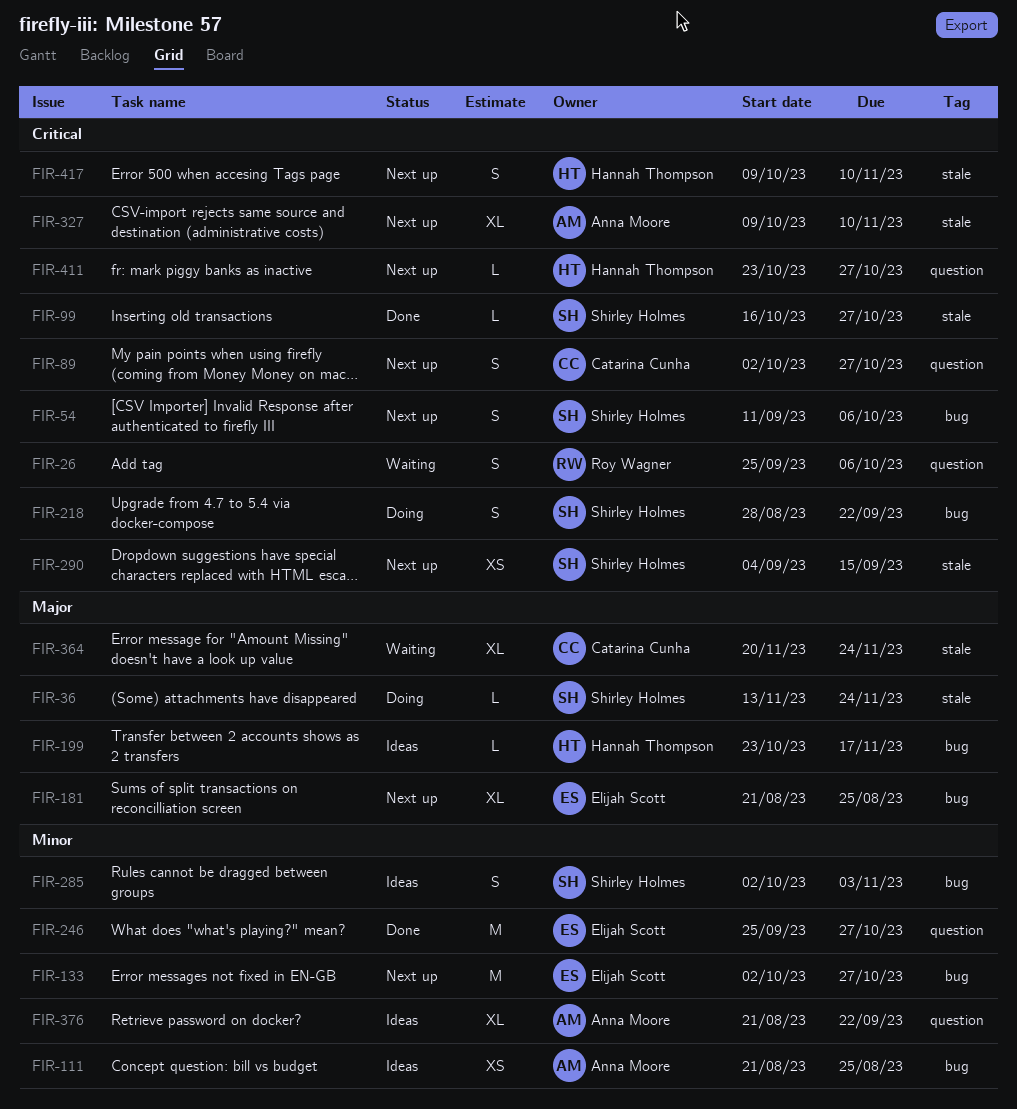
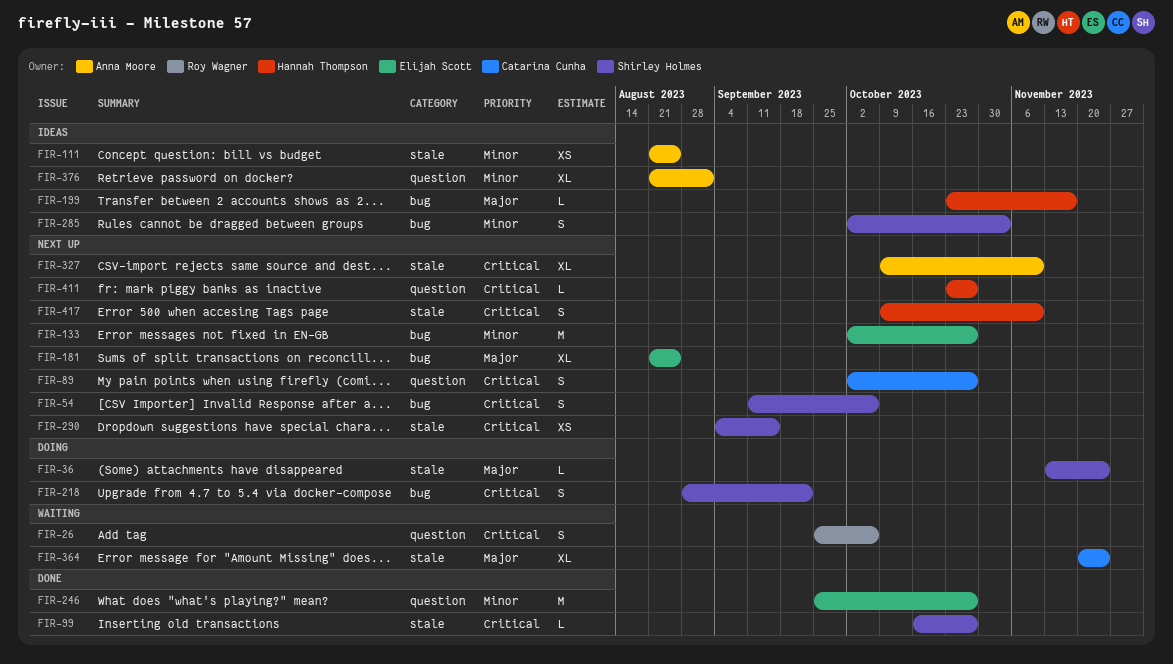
FIR-111, label: bug -> stale
FIR-376, due: Sep 22 -> Sep 1

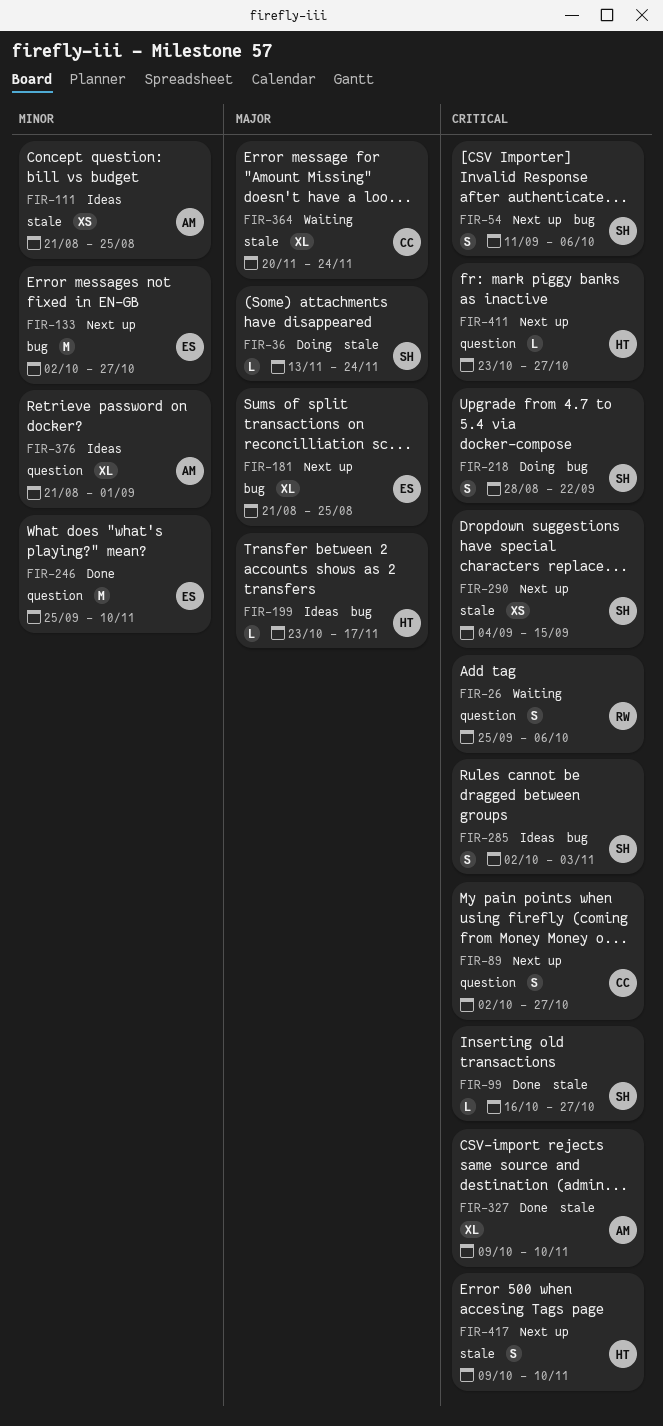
FIR-246, due: Oct 27 -> Nov 10
FIR-285, priority: Minor -> Critical
FIR-327, status: Next up -> Done

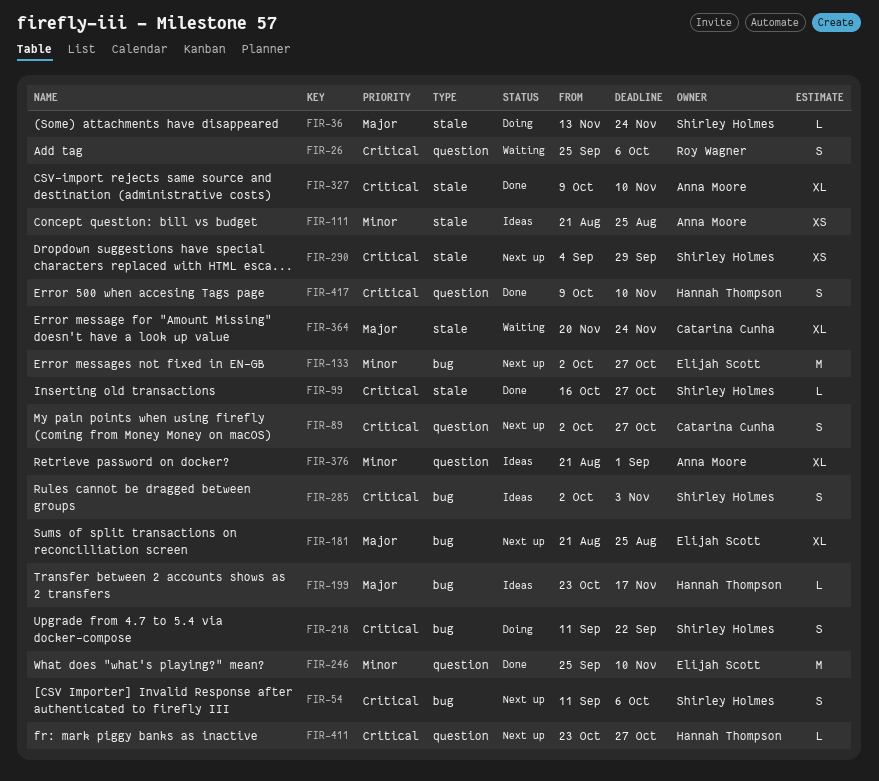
FIR-218, start: Aug 28 -> Sep 11
FIR-290, due: Sep 15 -> Sep 29
FIR-417, status: Next up -> Done
FIR-417, label: stale -> question

